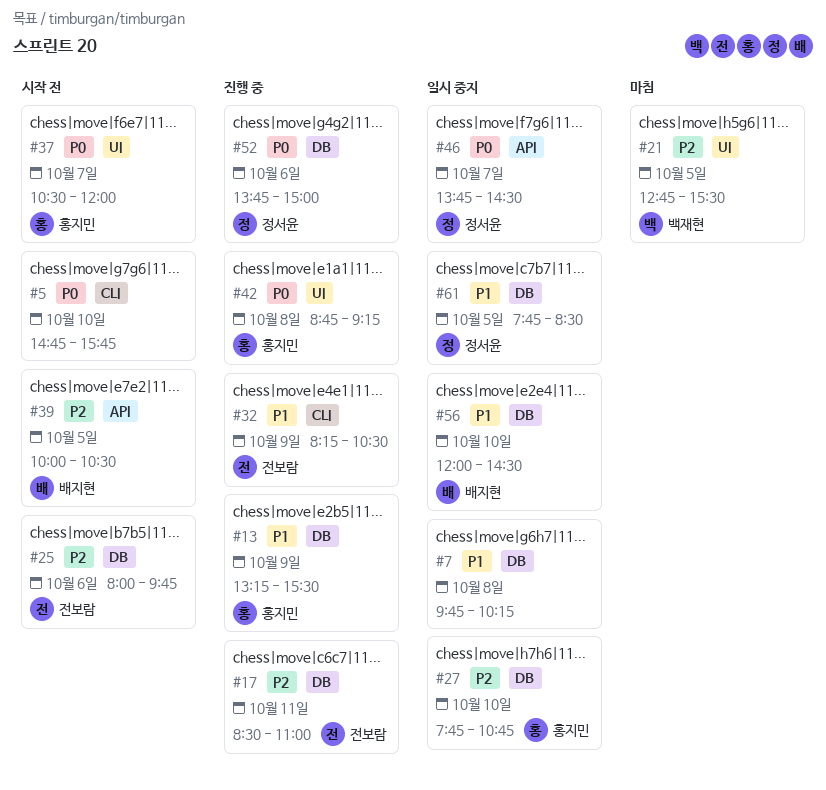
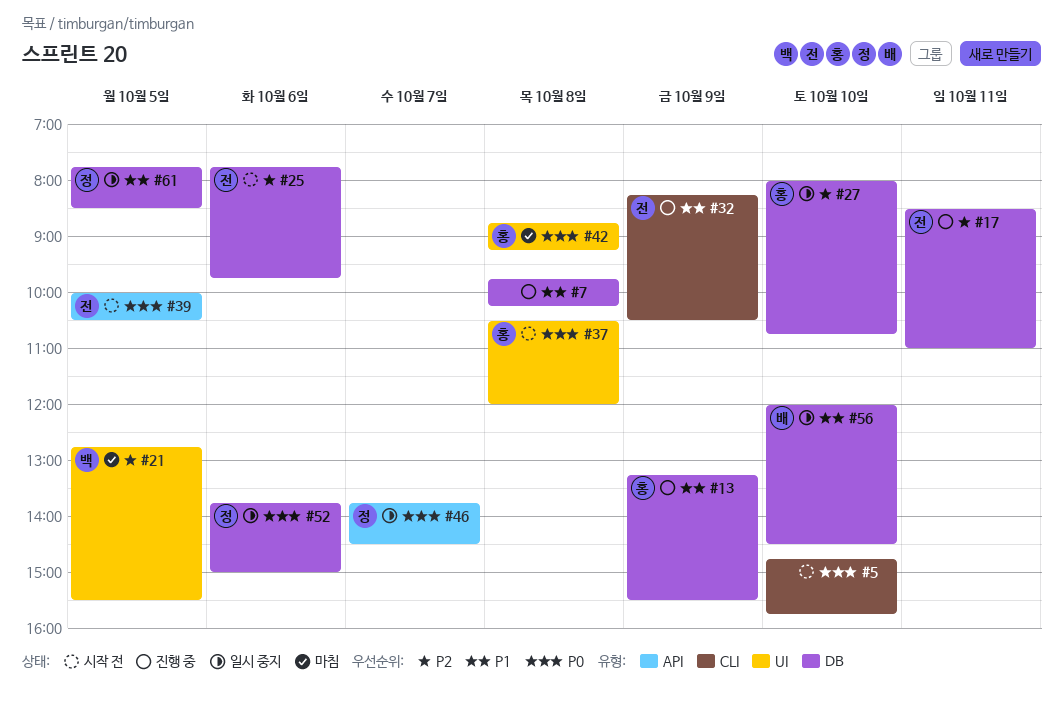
#7, status: 일시 중지 -> 진행 중
#25, begins: 08:00 -> 07:45
#27, begins: 07:45 -> 08:00
#37, day: Oct 7 -> Oct 8
#39, owner: 배지현 -> 전보람
#39, priority: P2 -> P0
#42, status: 진행 중 -> 마침
#52, status: 진행 중 -> 일시 중지

